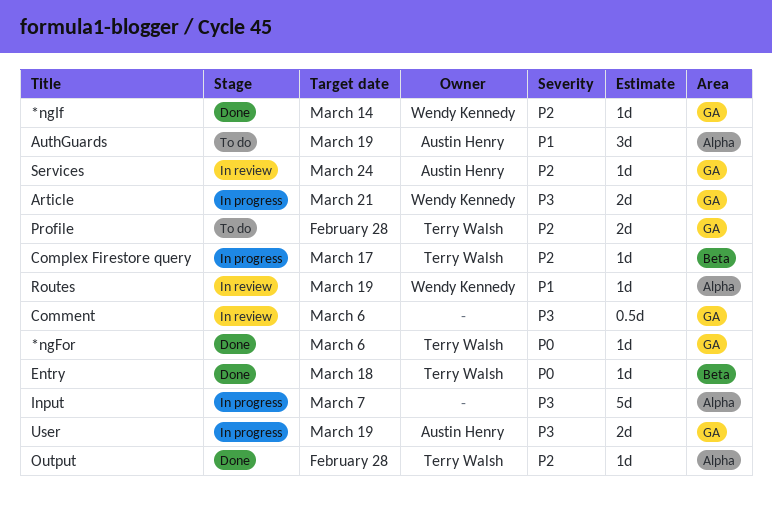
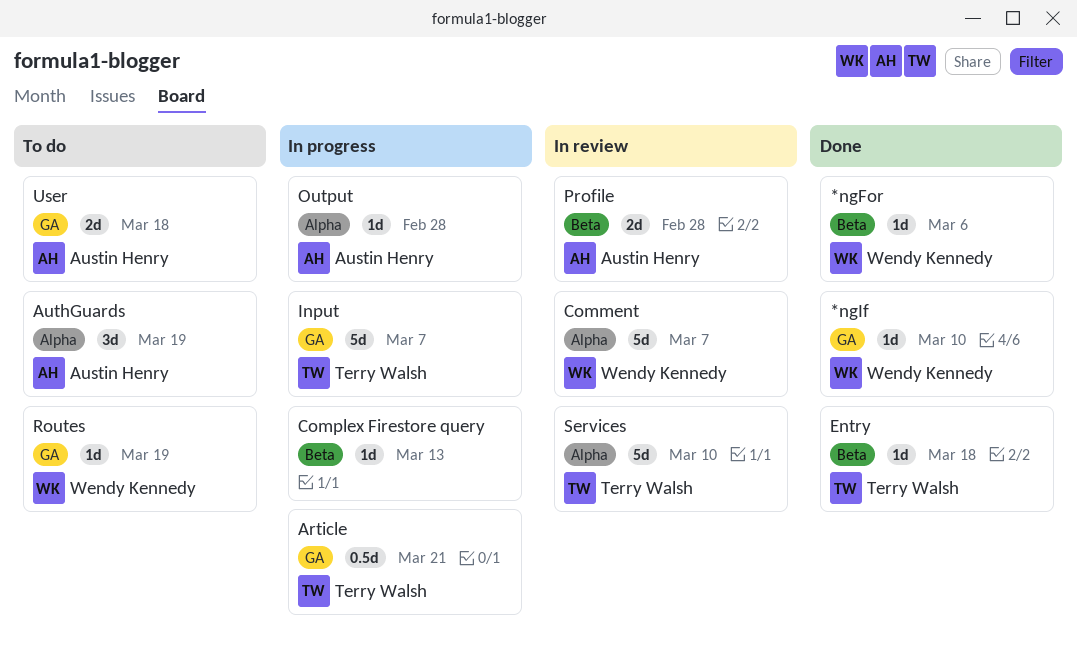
*ngFor, owner: Terry Walsh -> Wendy Kennedy
*ngFor, label: GA -> Beta
*ngIf, due: Mar 14 -> Mar 10
Article, owner: Wendy Kennedy -> Terry Walsh
Article, estimate: 2d -> 0.5d
Comment, owner: none -> Wendy Kennedy
Comment, label: GA -> Alpha
Comment, estimate: 0.5d -> 5d
Comment, due: Mar 6 -> Mar 7
Complex Firestore query, owner: Terry Walsh -> none
Complex Firestore query, due: Mar 17 -> Mar 13
Input, owner: none -> Terry Walsh
Input, label: Alpha -> GA
Output, status: Done -> In progress
Output, owner: Terry Walsh -> Austin Henry
Profile, status: To do -> In review
Profile, owner: Terry Walsh -> Austin Henry
Profile, label: GA -> Beta
Routes, status: In review -> To do
Routes, label: Alpha -> GA
Services, owner: Austin Henry -> Terry Walsh
Services, label: GA -> Alpha
Services, estimate: 1d -> 5d
Services, due: Mar 24 -> Mar 10
User, status: In progress -> To do
User, due: Mar 19 -> Mar 18

